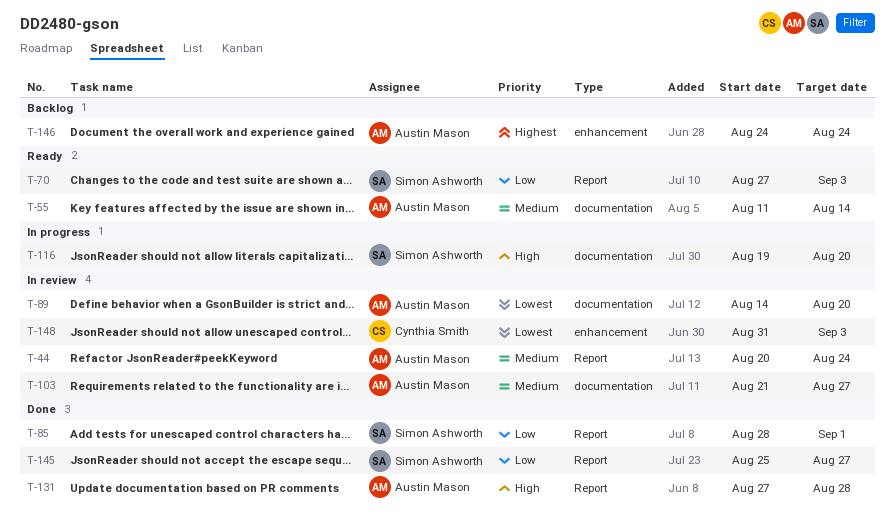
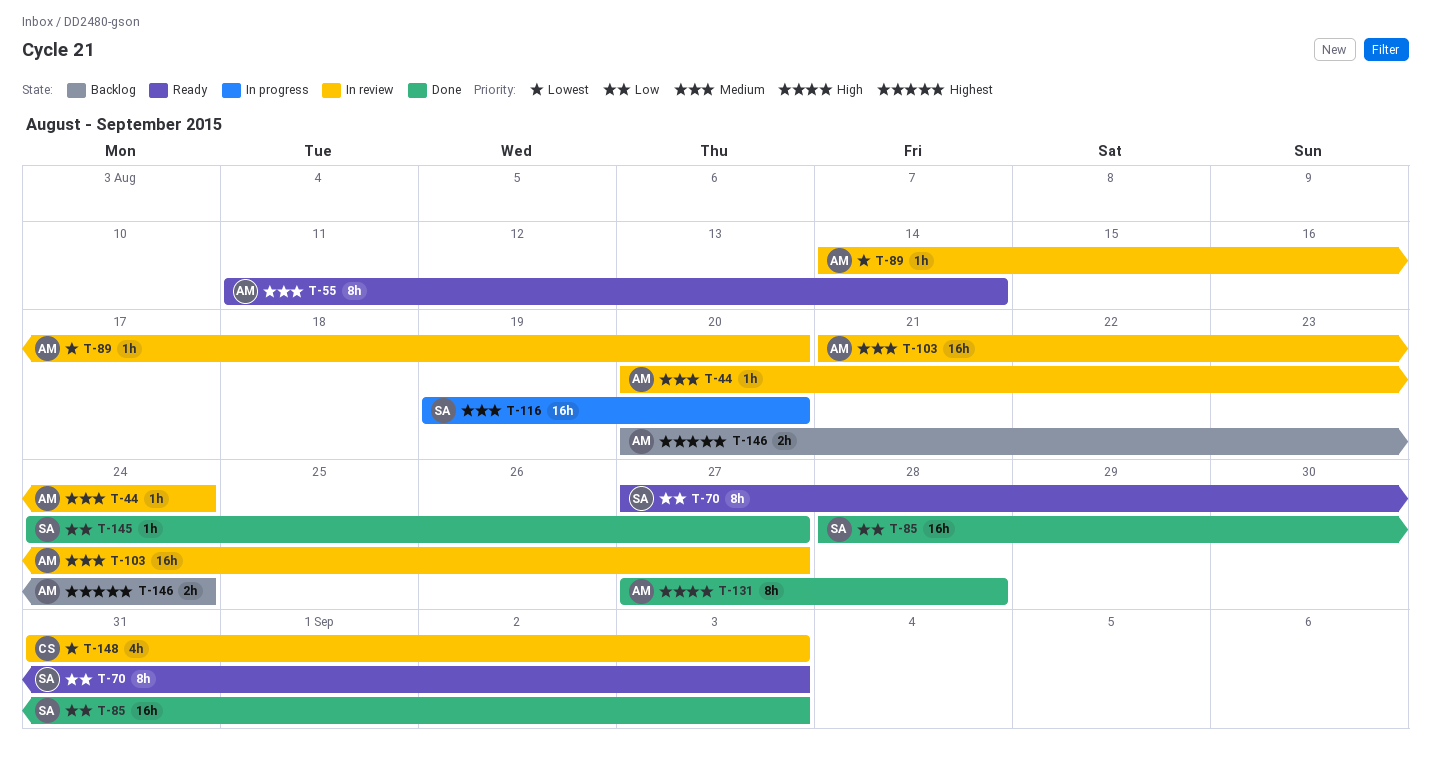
T-85, due: Sep 1 -> Sep 3
T-116, priority: High -> Medium
T-145, start: Aug 25 -> Aug 24
T-146, start: Aug 24 -> Aug 20

